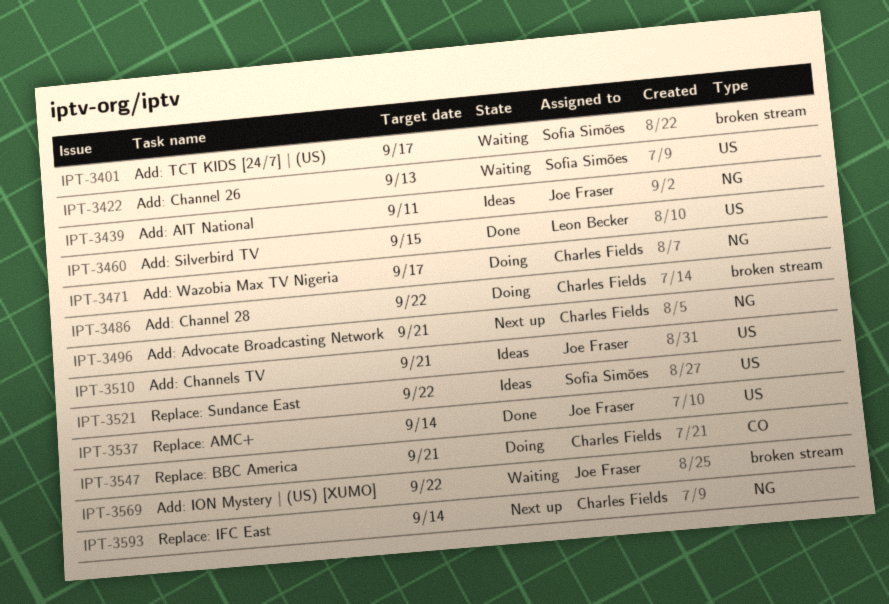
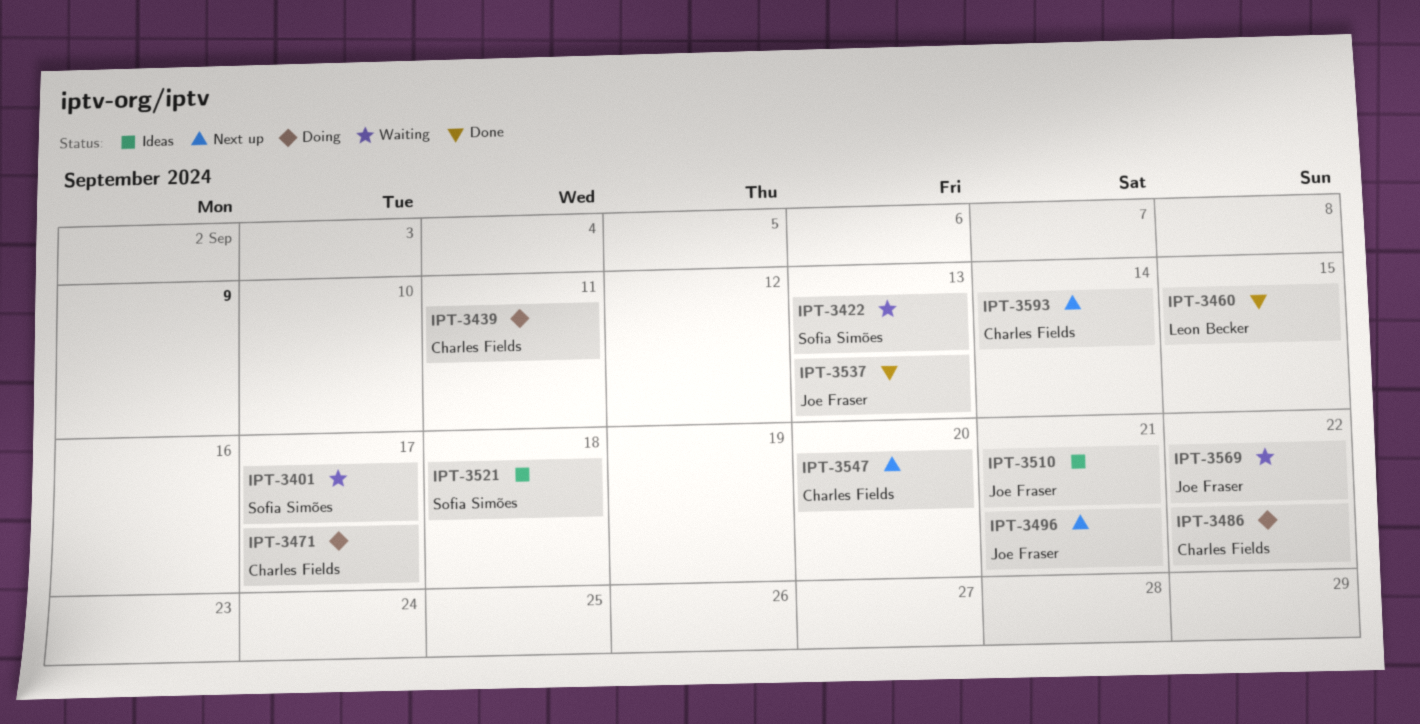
IPT-3439, status: Ideas -> Doing
IPT-3439, owner: Joe Fraser -> Charles Fields
IPT-3496, owner: Charles Fields -> Joe Fraser
IPT-3521, due: Sep 22 -> Sep 18
IPT-3537, due: Sep 14 -> Sep 13
IPT-3547, status: Doing -> Next up
IPT-3547, due: Sep 21 -> Sep 20

